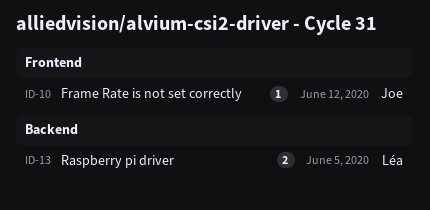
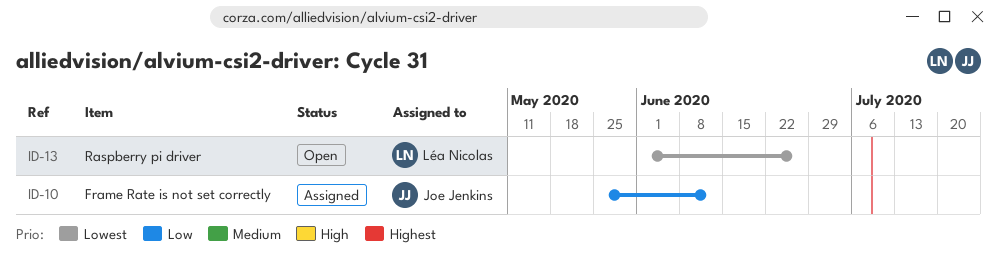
ID-13, due: Jun 5 -> Jun 26

